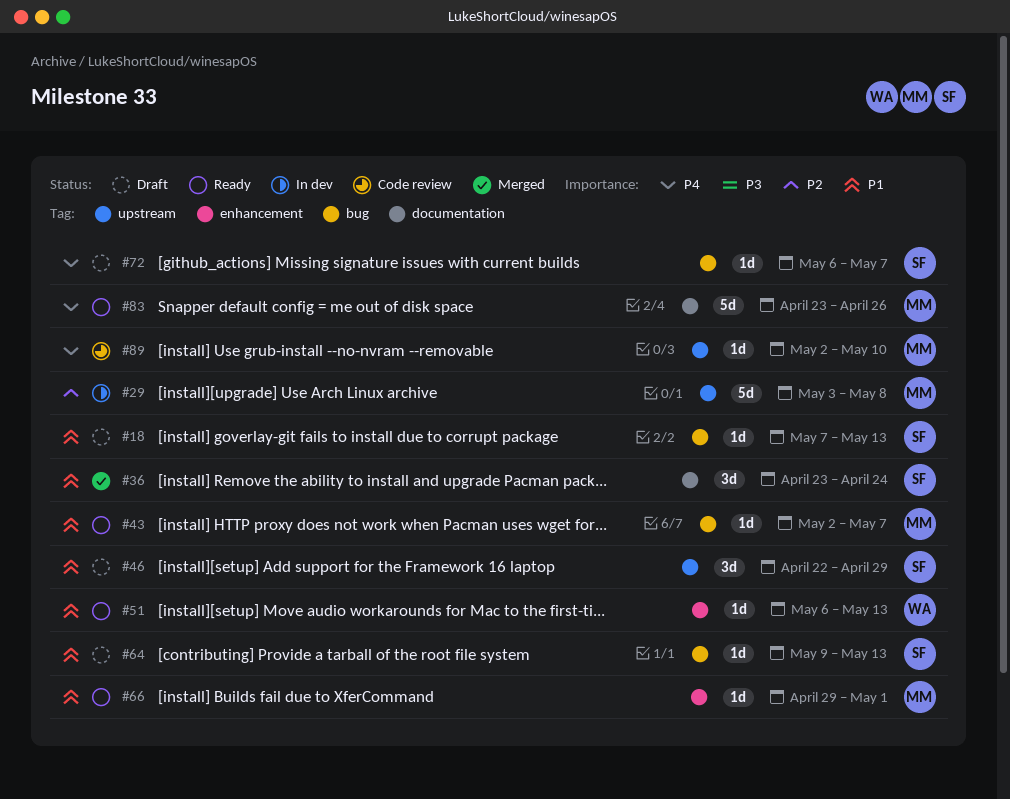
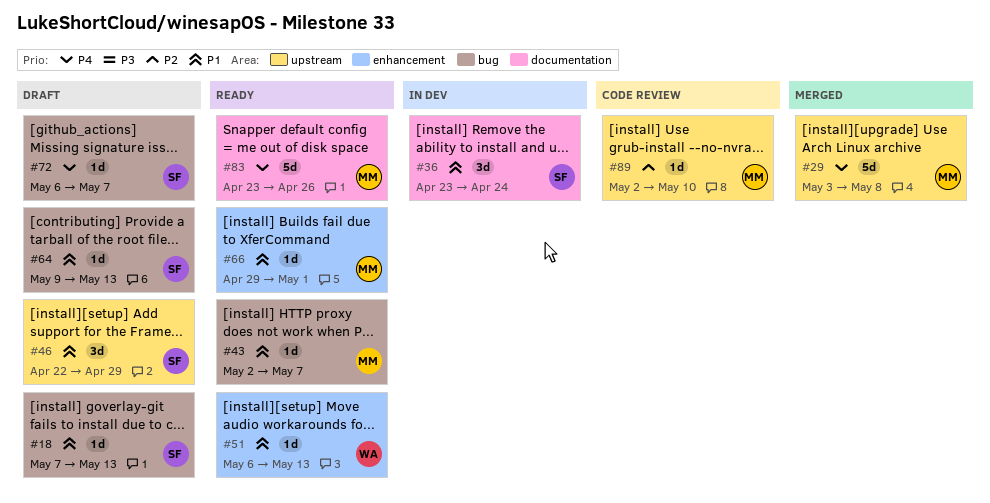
#29, status: In dev -> Merged
#29, priority: P2 -> P4
#36, status: Merged -> In dev
#89, priority: P4 -> P2

